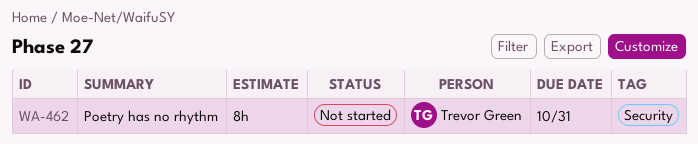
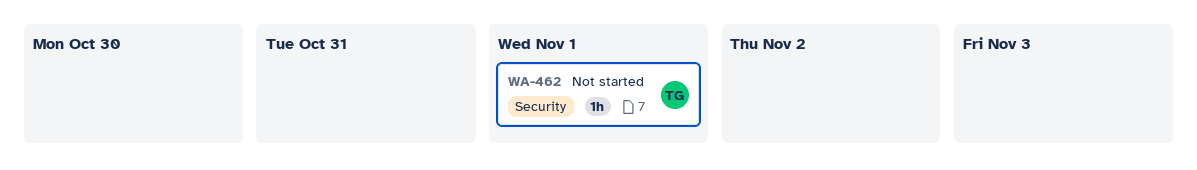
WA-462, estimate: 8h -> 1h
WA-462, due: Oct 31 -> Nov 1

